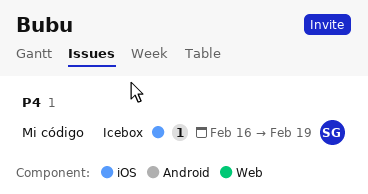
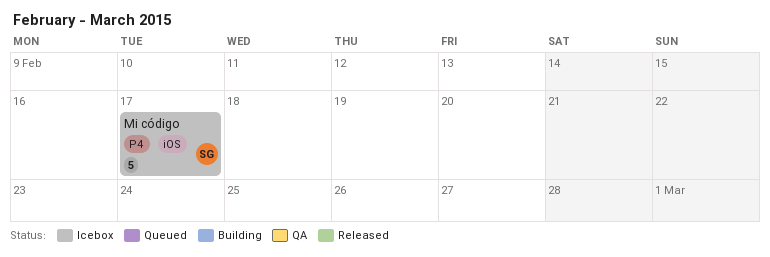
Mi código, estimate: 1 -> 5
Mi código, due: Feb 19 -> Feb 17

